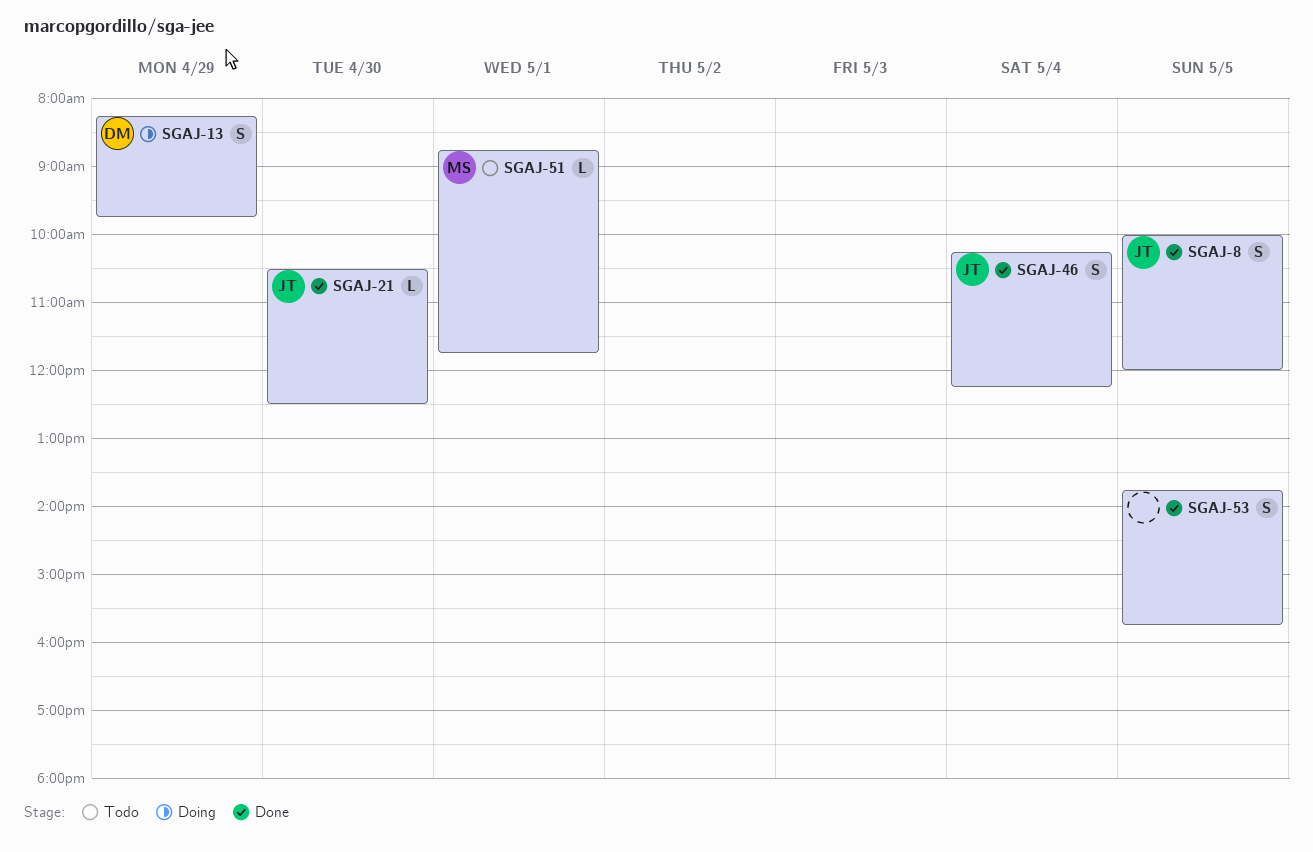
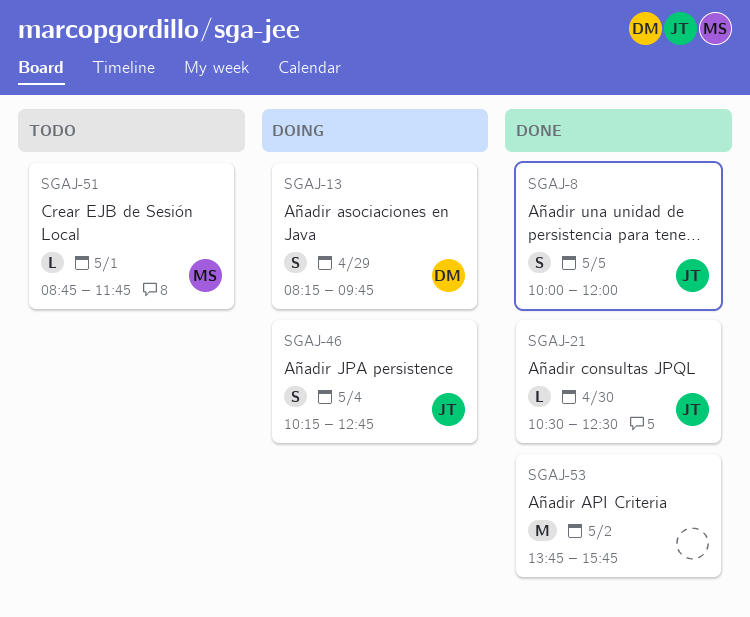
SGAJ-46, status: Done -> Doing
SGAJ-46, ends: 12:15 -> 12:45
SGAJ-53, estimate: S -> M
SGAJ-53, day: May 5 -> May 2

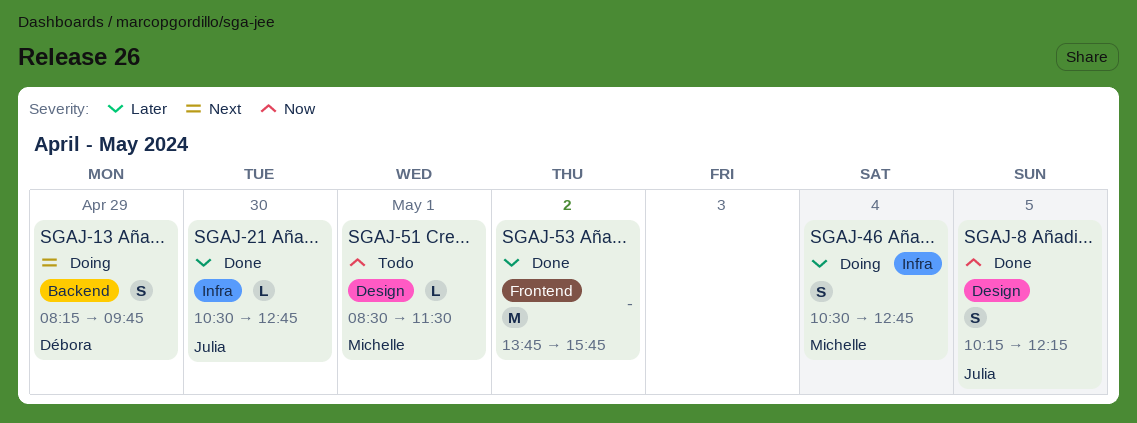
SGAJ-8, begins: 10:00 -> 10:15
SGAJ-8, ends: 12:00 -> 12:15
SGAJ-21, ends: 12:30 -> 12:45
SGAJ-46, owner: Julia -> Michelle
SGAJ-46, begins: 10:15 -> 10:30
SGAJ-51, begins: 08:45 -> 08:30
SGAJ-51, ends: 11:45 -> 11:30

